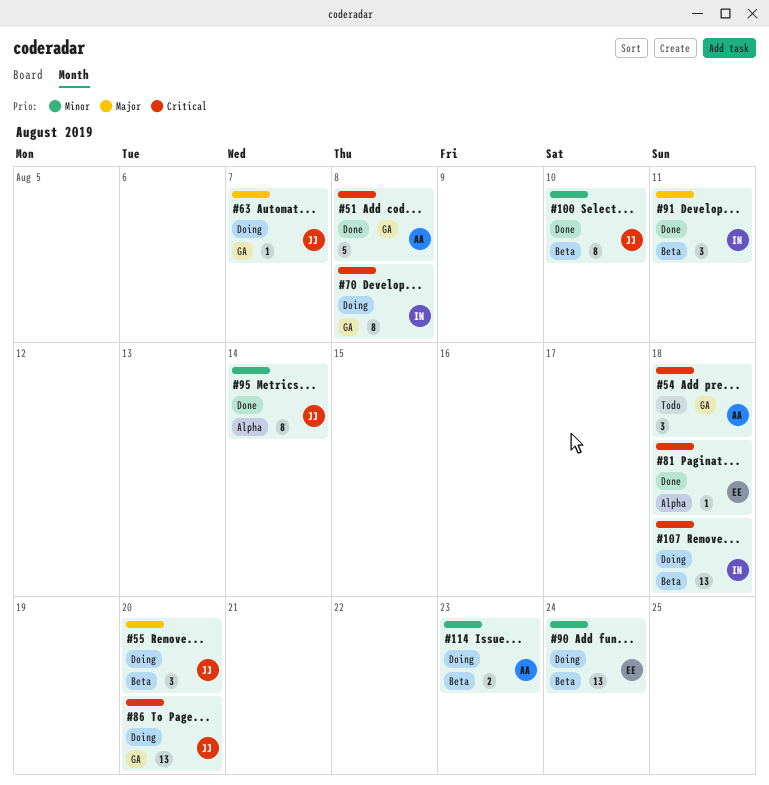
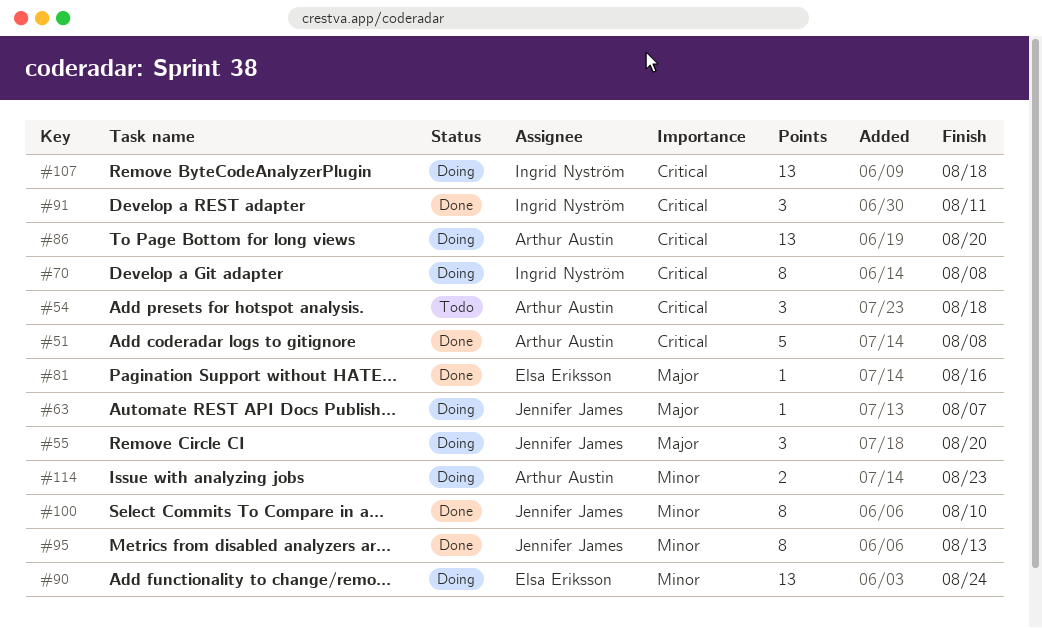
#81, priority: Critical -> Major
#81, due: Aug 18 -> Aug 16
#86, owner: Jennifer James -> Arthur Austin
#91, priority: Major -> Critical
#95, due: Aug 14 -> Aug 13

